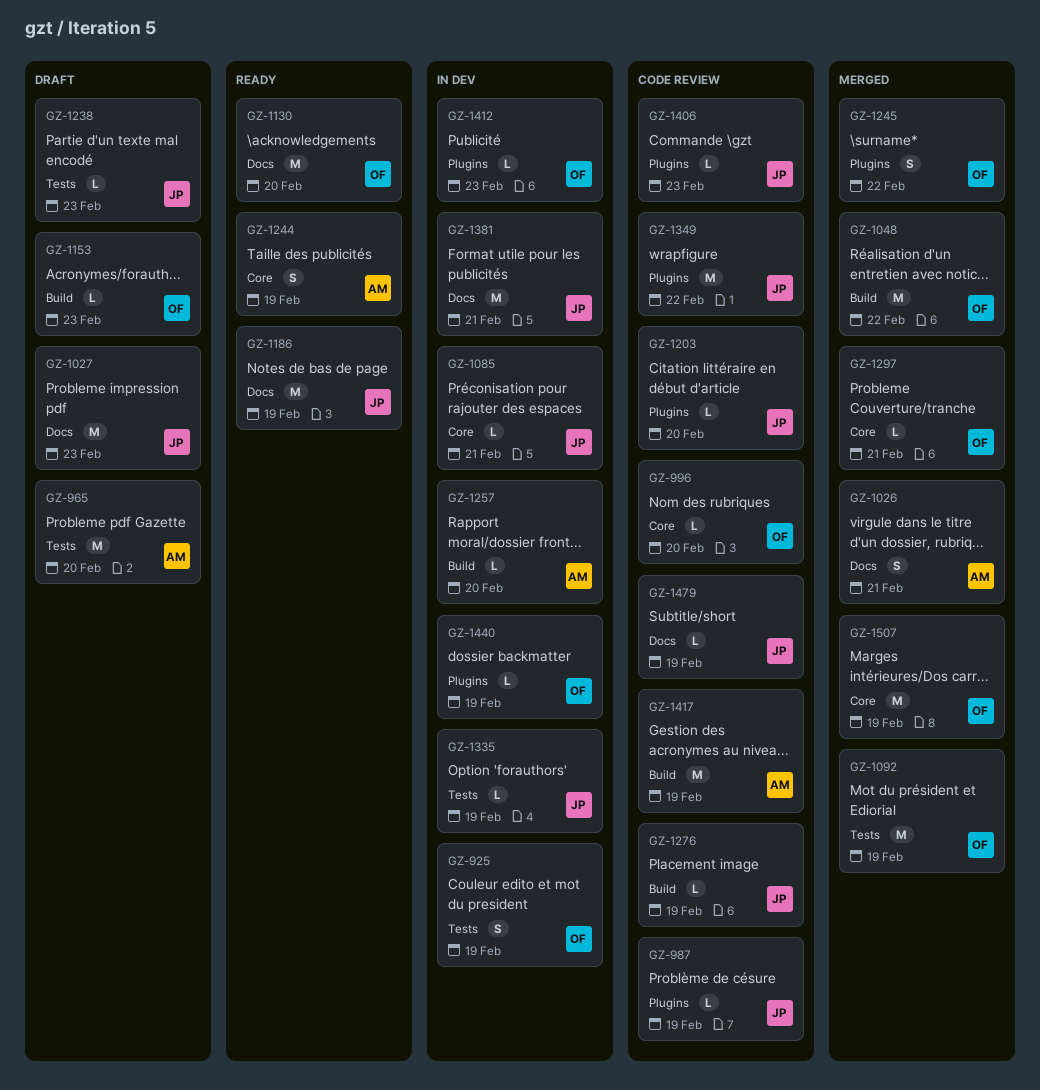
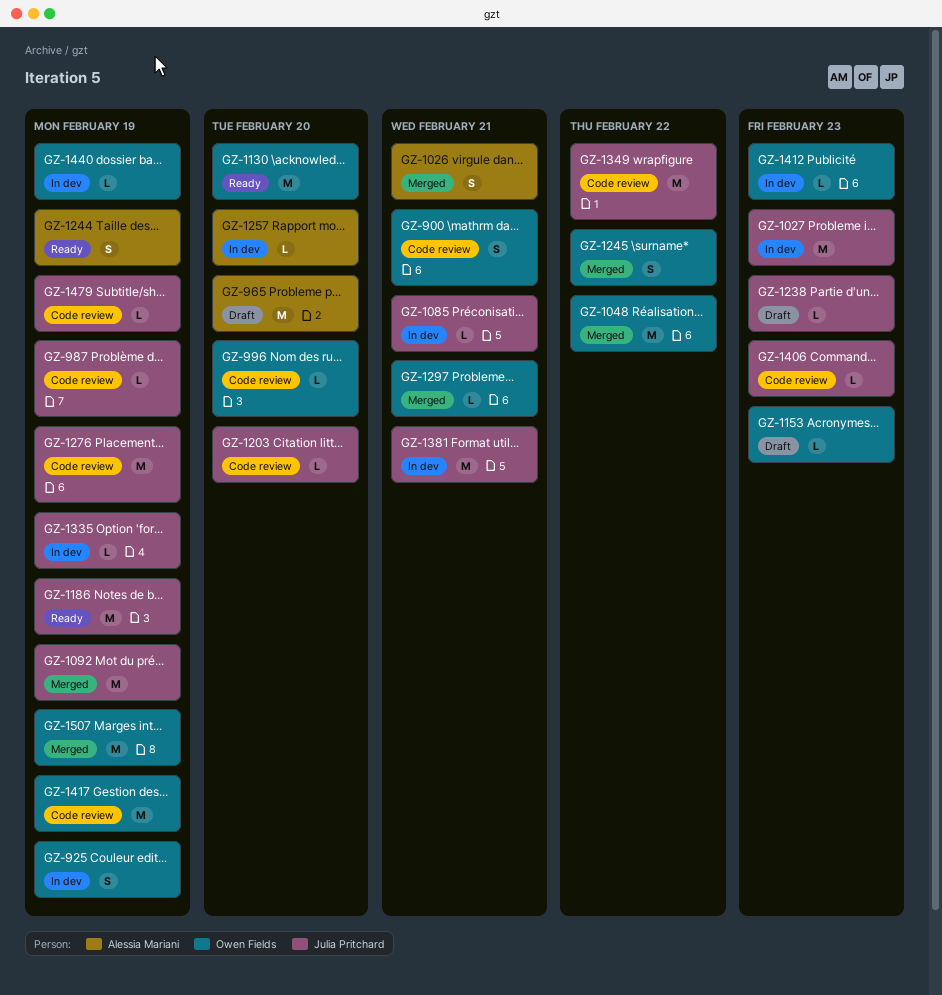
GZ-900: none -> present
GZ-1027, status: Draft -> In dev
GZ-1092, owner: Owen Fields -> Julia Pritchard
GZ-1276, estimate: L -> M
GZ-1417, owner: Alessia Mariani -> Owen Fields

